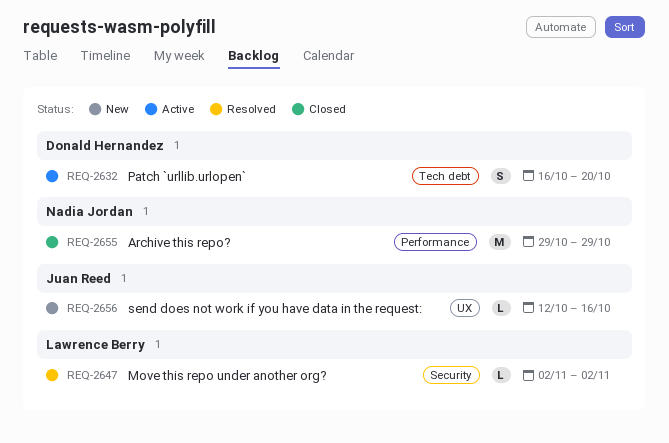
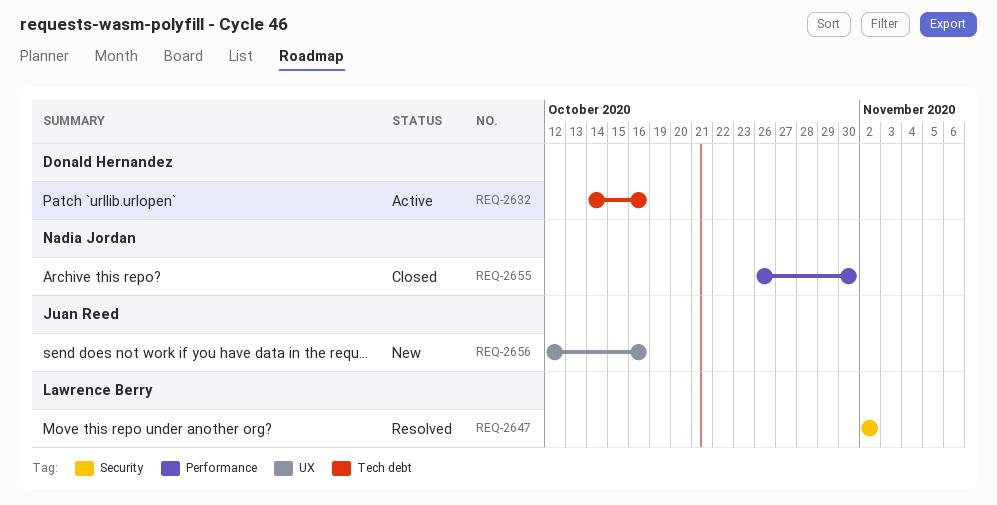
REQ-2632, start: Oct 16 -> Oct 14
REQ-2632, due: Oct 20 -> Oct 16
REQ-2655, start: Oct 29 -> Oct 26
REQ-2655, due: Oct 29 -> Oct 30

